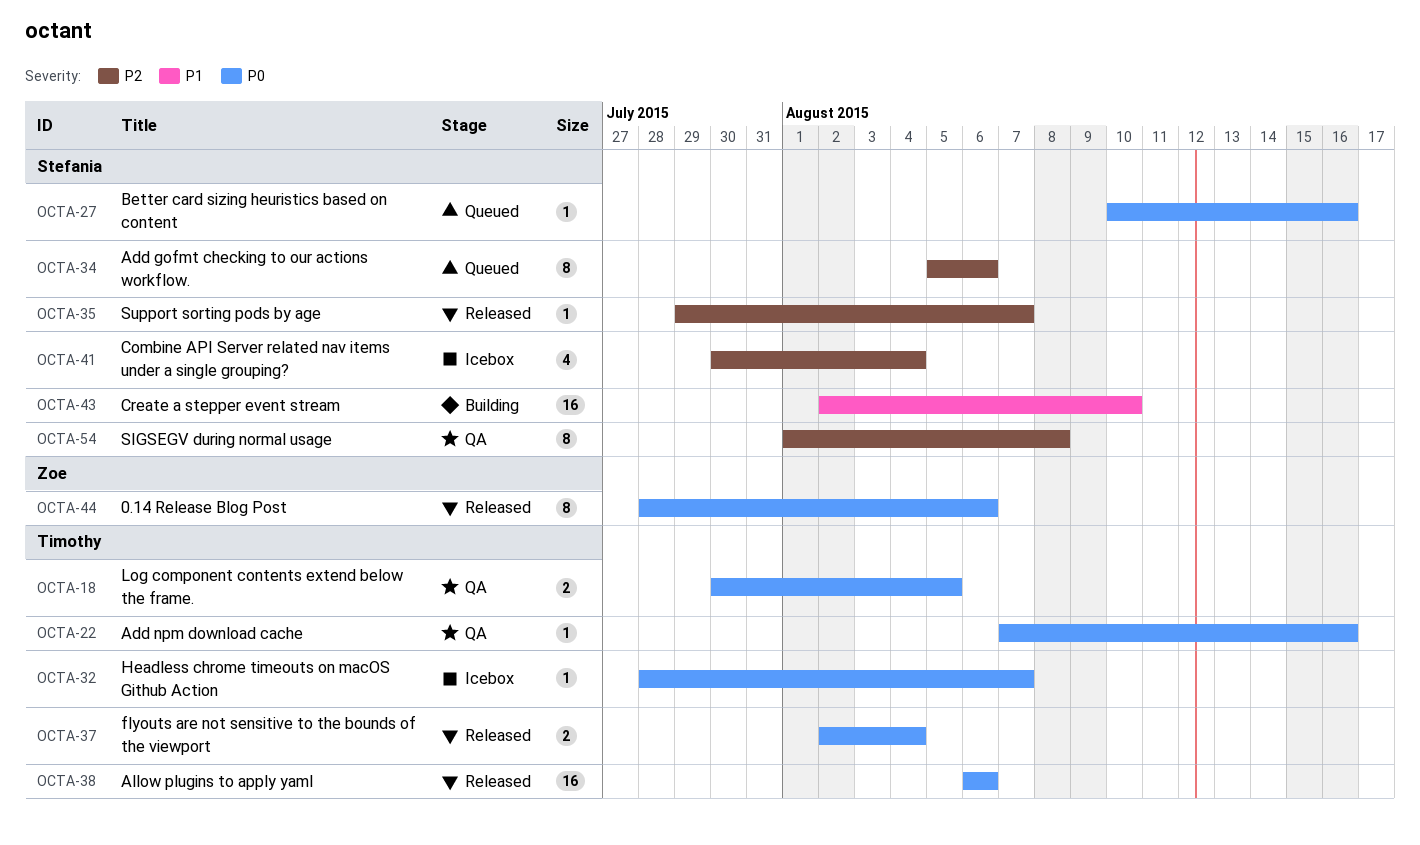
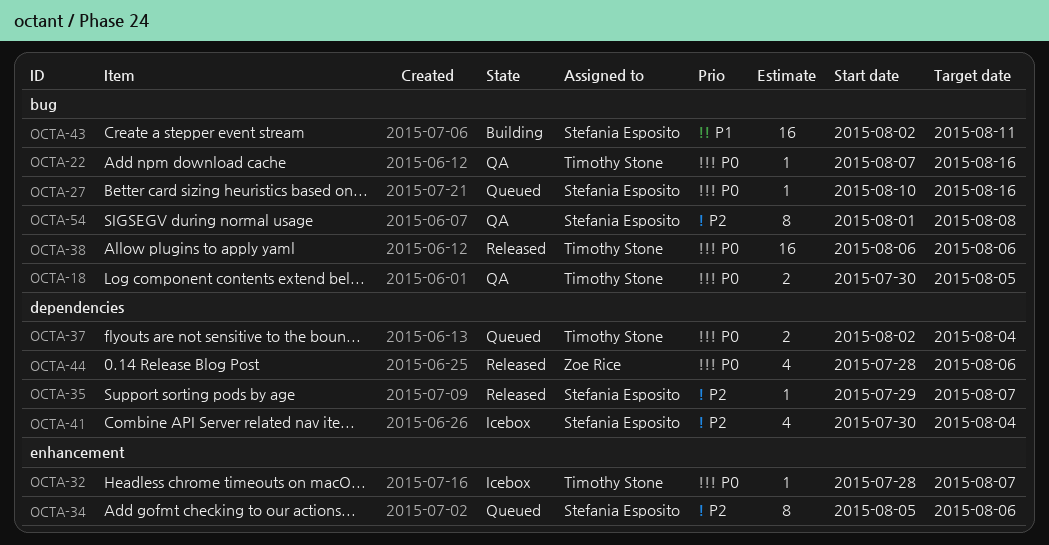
OCTA-37, status: Released -> Queued
OCTA-43, due: Aug 10 -> Aug 11
OCTA-44, estimate: 8 -> 4

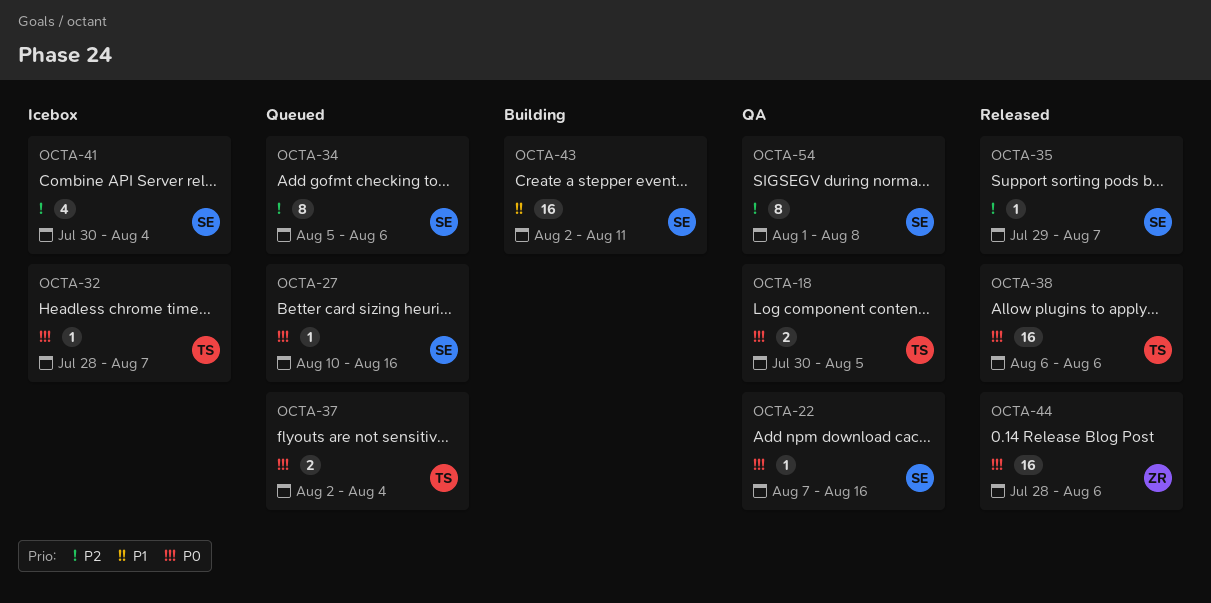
OCTA-22, owner: Timothy Stone -> Stefania Esposito
OCTA-44, estimate: 4 -> 16

